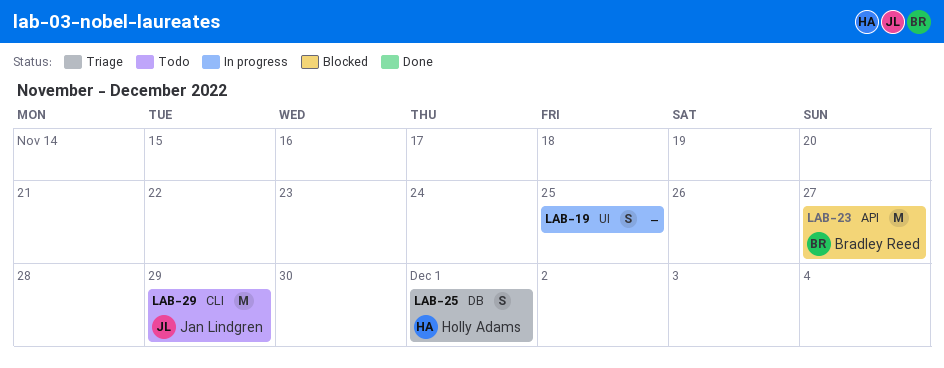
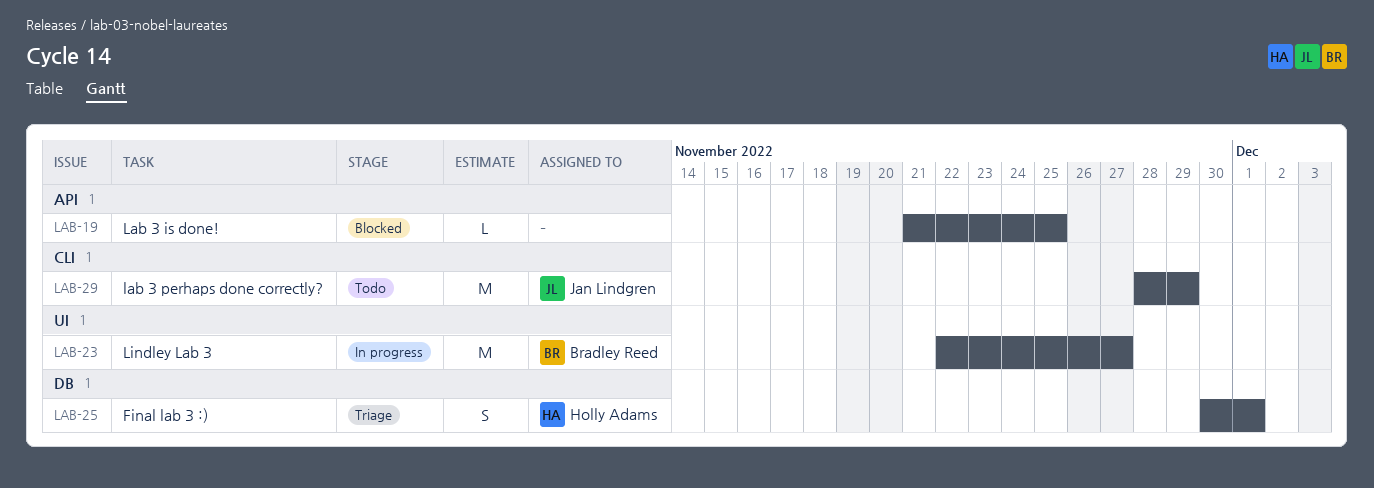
LAB-19, status: In progress -> Blocked
LAB-19, label: UI -> API
LAB-19, estimate: S -> L
LAB-23, status: Blocked -> In progress
LAB-23, label: API -> UI

